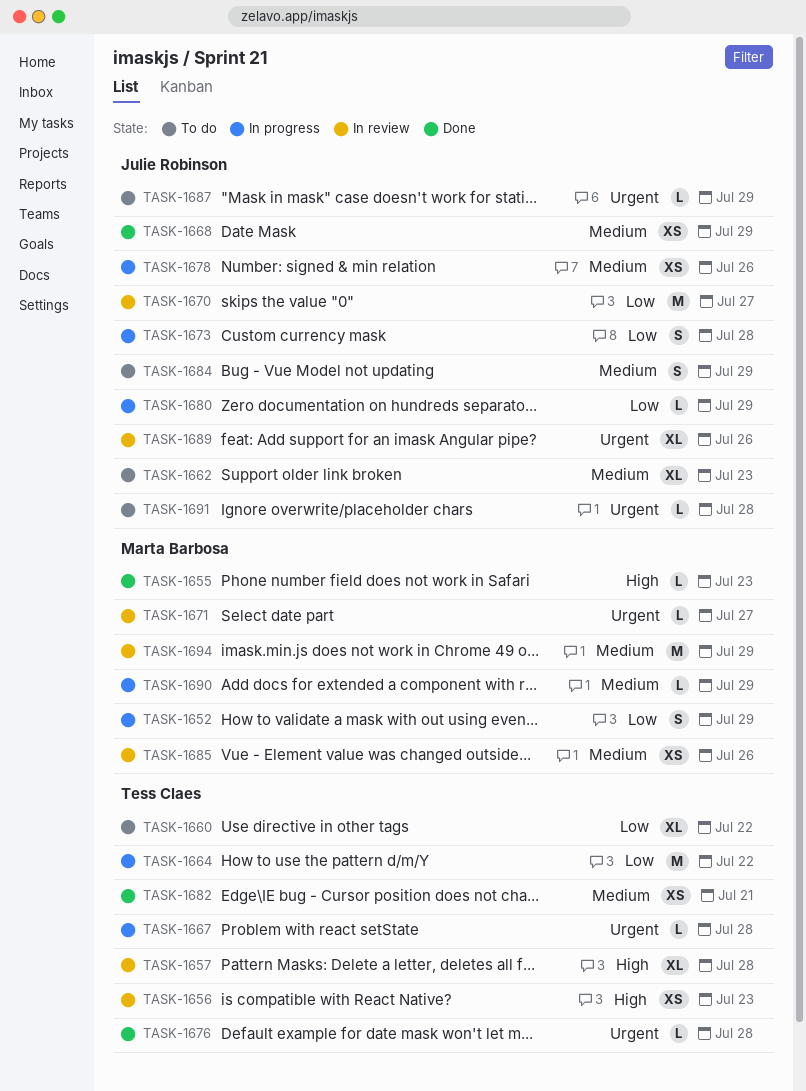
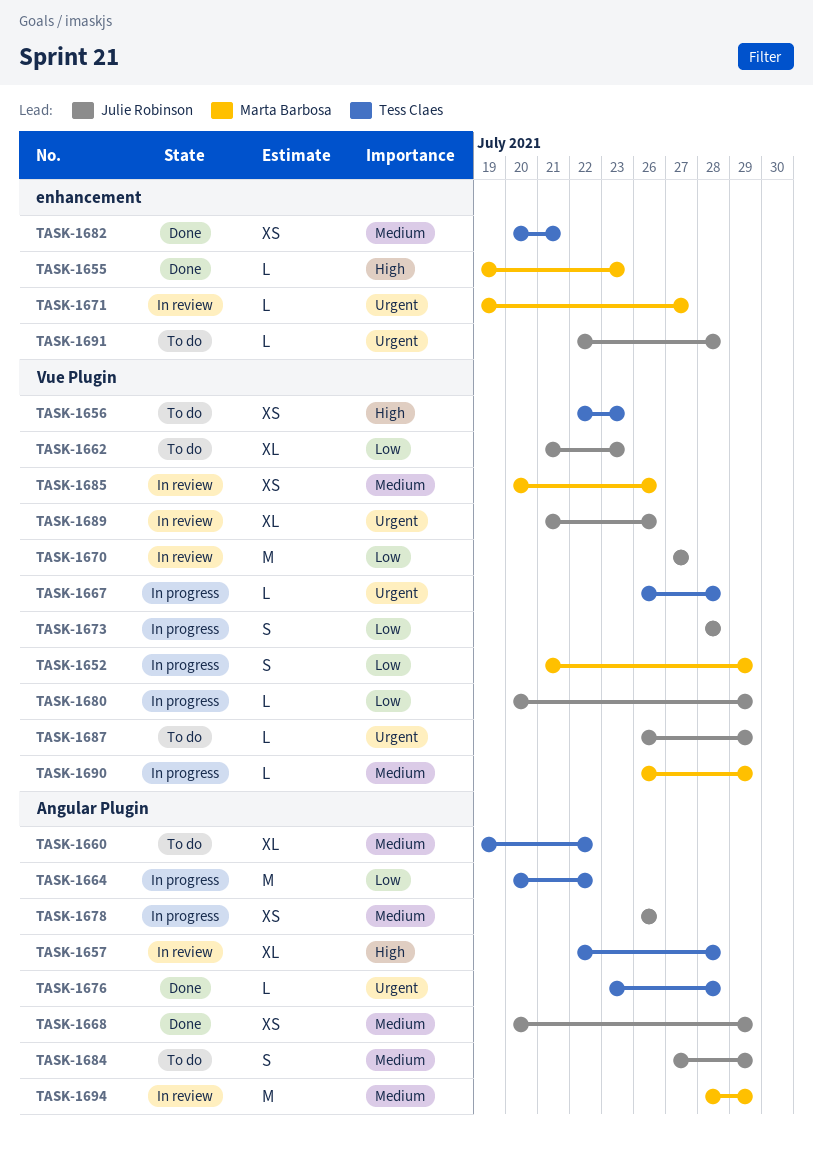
TASK-1656, status: In review -> To do
TASK-1660, priority: Low -> Medium
TASK-1662, priority: Medium -> Low

